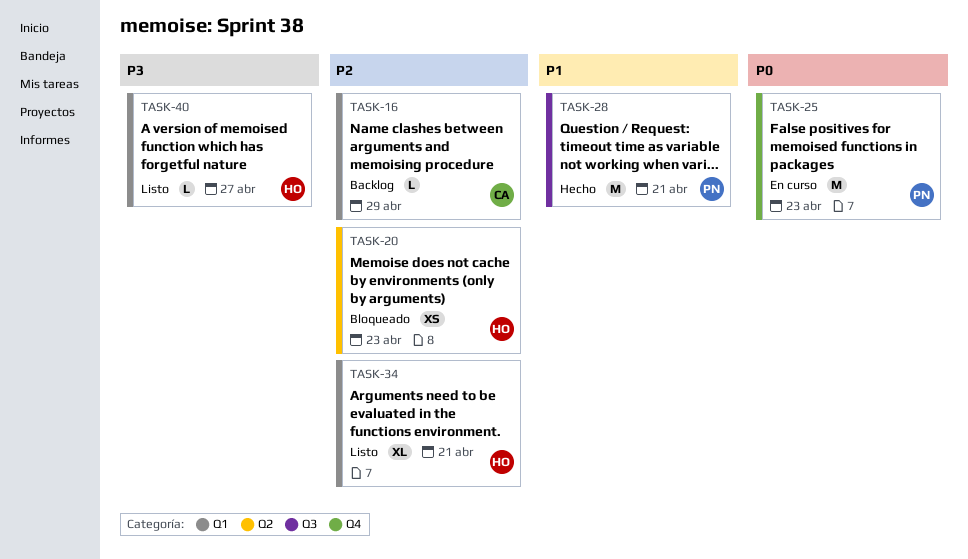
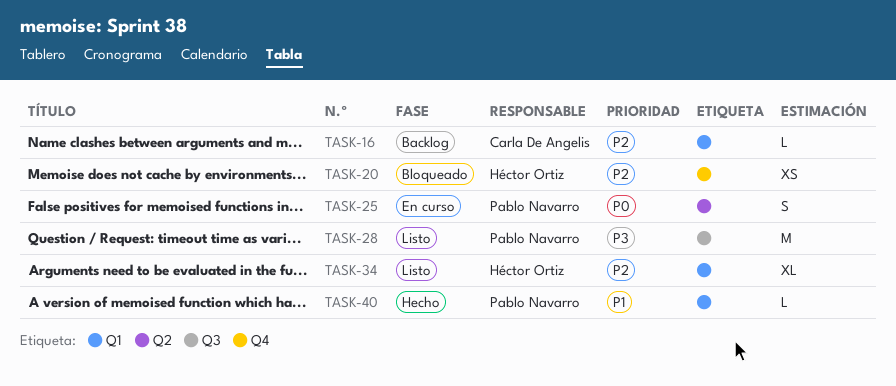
TASK-20, label: Q2 -> Q4
TASK-25, label: Q4 -> Q2
TASK-25, estimate: M -> S
TASK-28, status: Hecho -> Listo
TASK-28, priority: P1 -> P3
TASK-40, status: Listo -> Hecho
TASK-40, owner: Héctor Ortiz -> Pablo Navarro
TASK-40, priority: P3 -> P1

